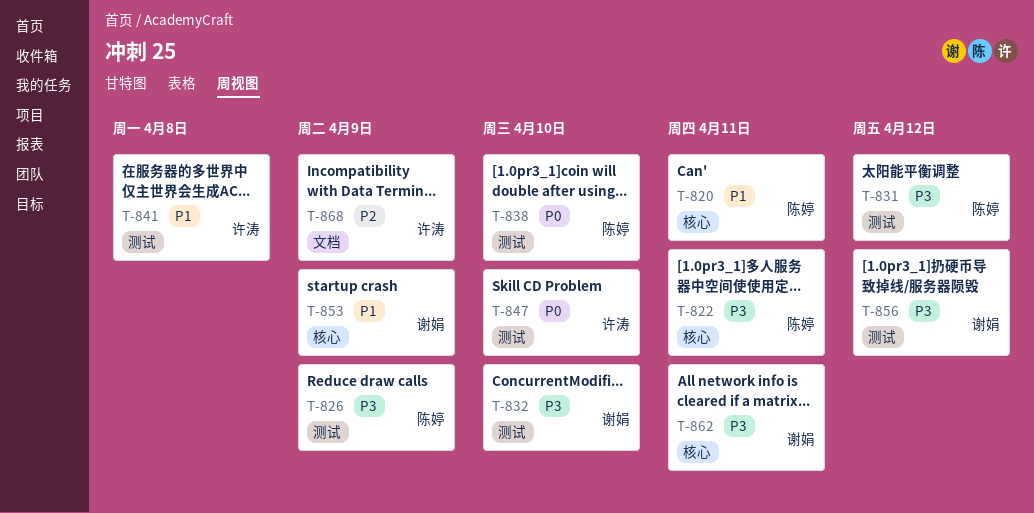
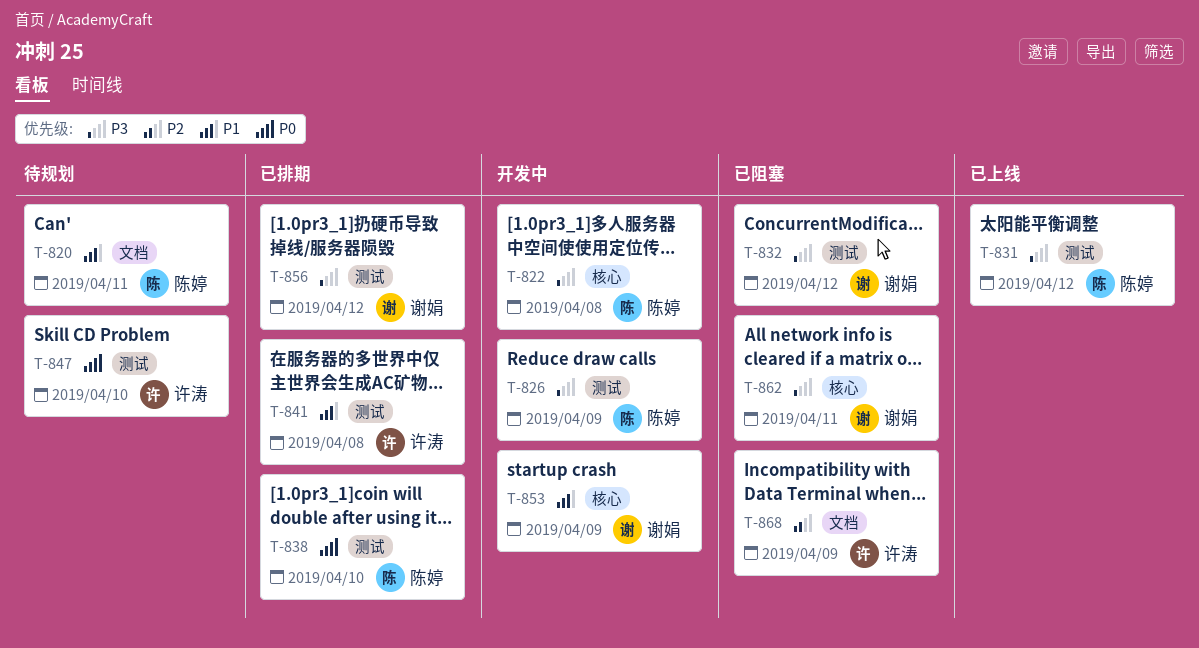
T-820, label: 核心 -> 文档
T-822, due: Apr 11 -> Apr 8
T-832, due: Apr 10 -> Apr 12

